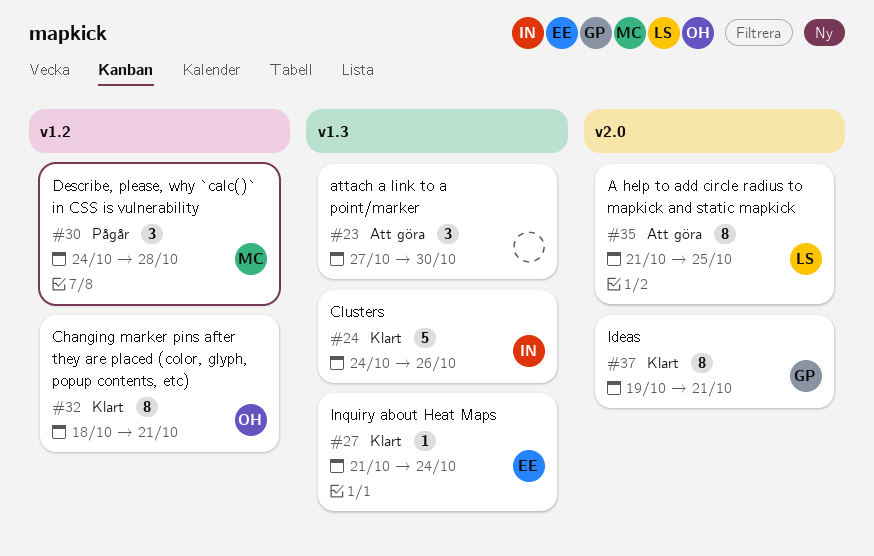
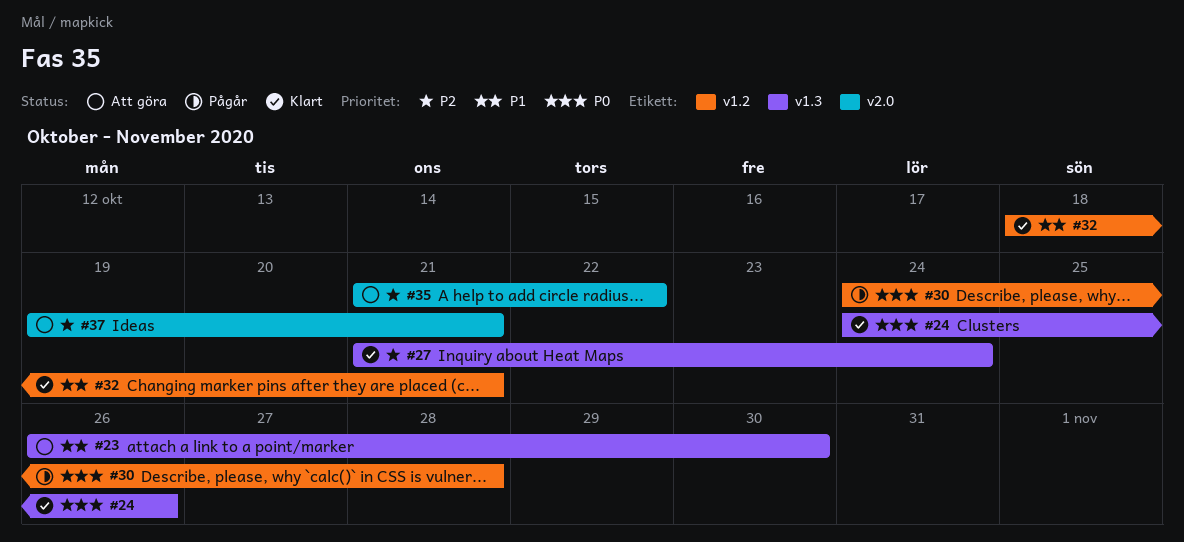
#23, start: Oct 27 -> Oct 26
#35, due: Oct 25 -> Oct 22
#37, status: Klart -> Att göra

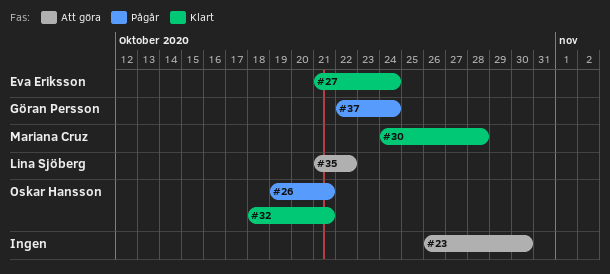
#24: present -> none
#26: none -> present
#30, status: Pågår -> Klart
#37, status: Att göra -> Pågår
#37, start: Oct 19 -> Oct 22
#37, due: Oct 21 -> Oct 24

